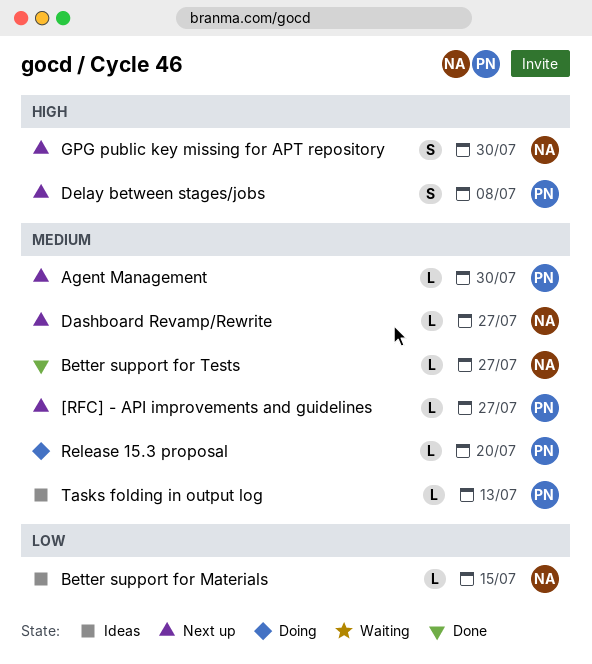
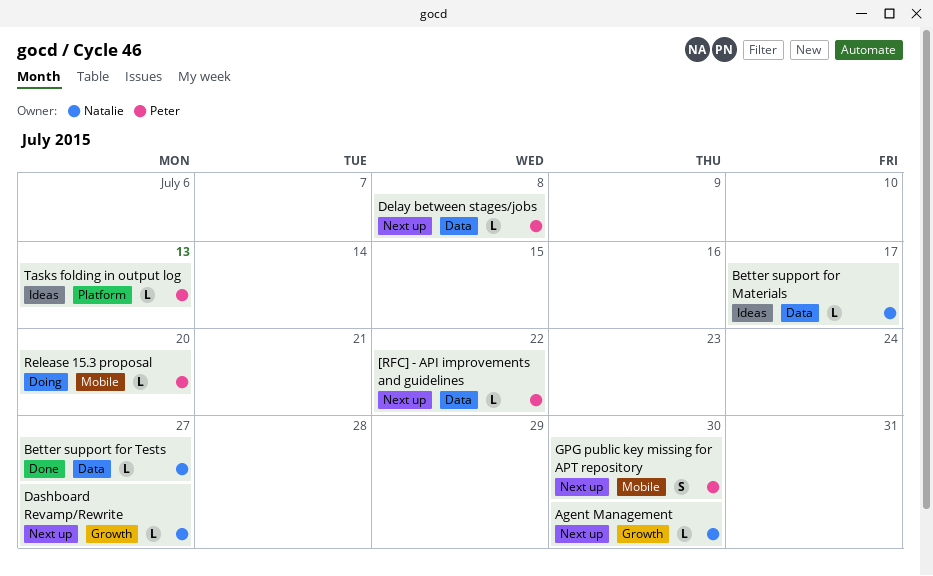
[RFC] - API improvements and guidelines, due: Jul 27 -> Jul 22
Agent Management, owner: Peter -> Natalie
Better support for Materials, due: Jul 15 -> Jul 17
Delay between stages/jobs, estimate: S -> L
GPG public key missing for APT repository, owner: Natalie -> Peter

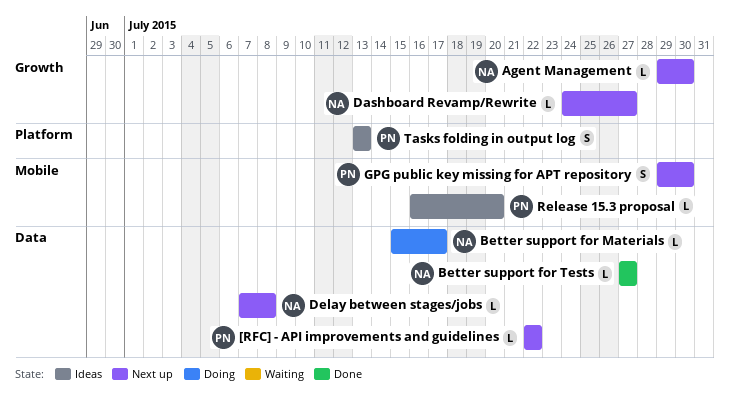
Better support for Materials, status: Ideas -> Doing
Delay between stages/jobs, owner: Peter -> Natalie
Release 15.3 proposal, status: Doing -> Ideas
Tasks folding in output log, estimate: L -> S

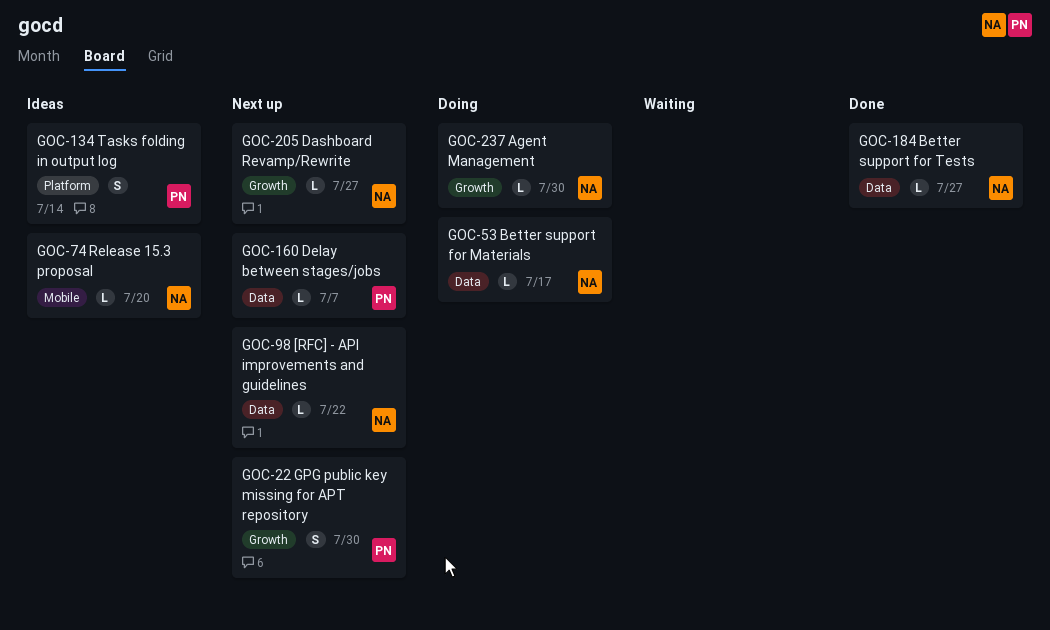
[RFC] - API improvements and guidelines, owner: PN -> NA
Agent Management, status: Next up -> Doing
Delay between stages/jobs, owner: NA -> PN
Delay between stages/jobs, due: Jul 8 -> Jul 7
GPG public key missing for APT repository, label: Mobile -> Growth
Release 15.3 proposal, owner: PN -> NA
Tasks folding in output log, due: Jul 13 -> Jul 14

